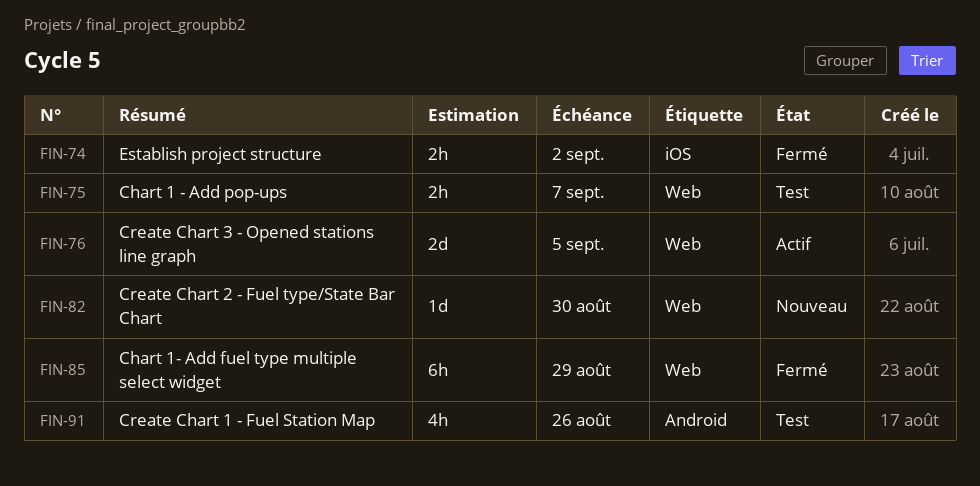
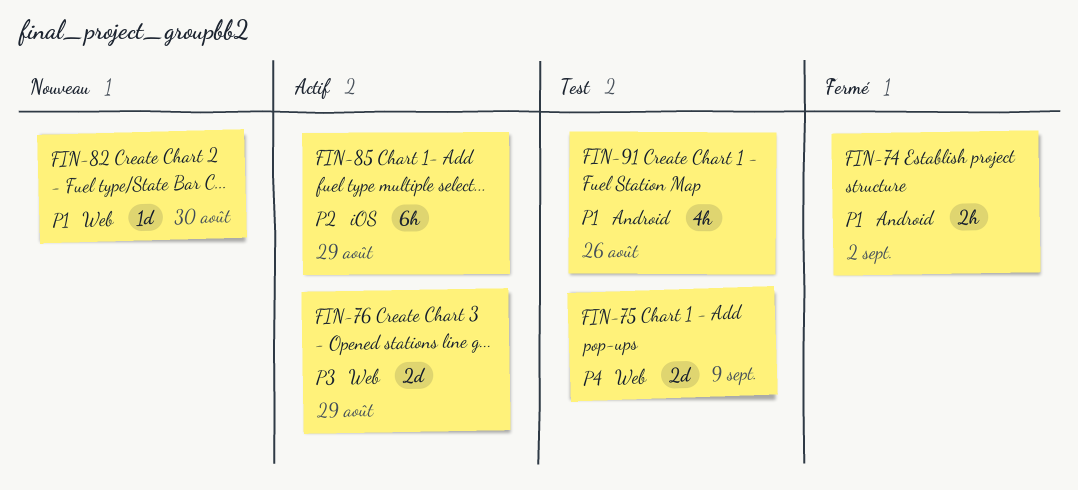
FIN-74, label: iOS -> Android
FIN-75, estimate: 2h -> 2d
FIN-75, due: Sep 7 -> Sep 9
FIN-76, due: Sep 5 -> Aug 29
FIN-85, status: Fermé -> Actif
FIN-85, label: Web -> iOS

